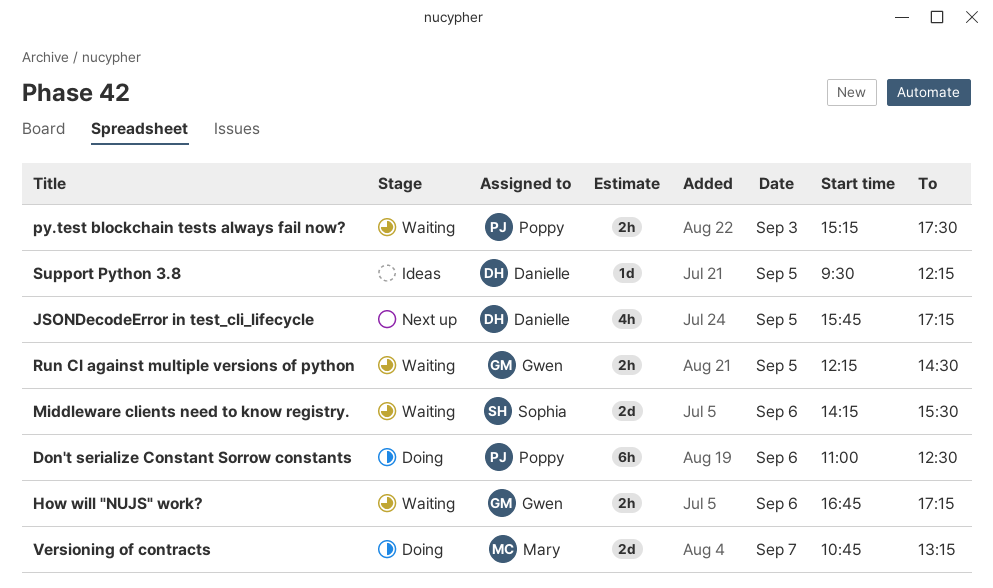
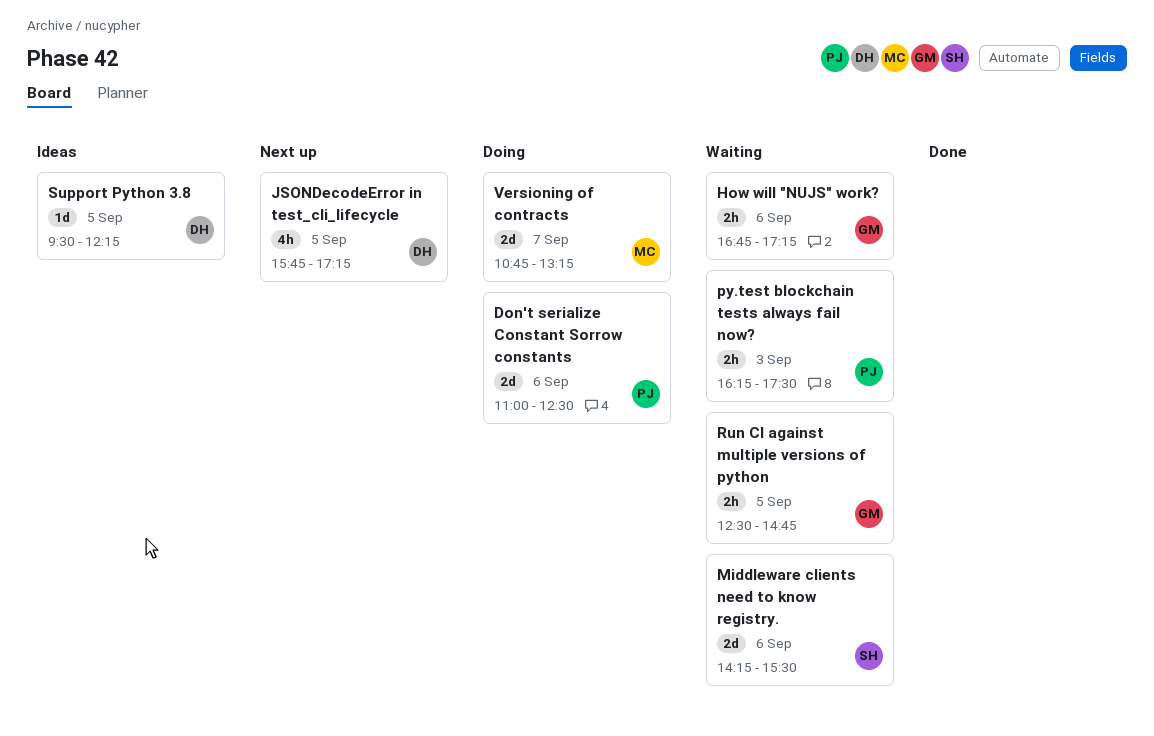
Don't serialize Constant Sorrow constants, estimate: 6h -> 2d
py.test blockchain tests always fail now?, begins: 15:15 -> 16:15
Run CI against multiple versions of python, begins: 12:15 -> 12:30
Run CI against multiple versions of python, ends: 14:30 -> 14:45

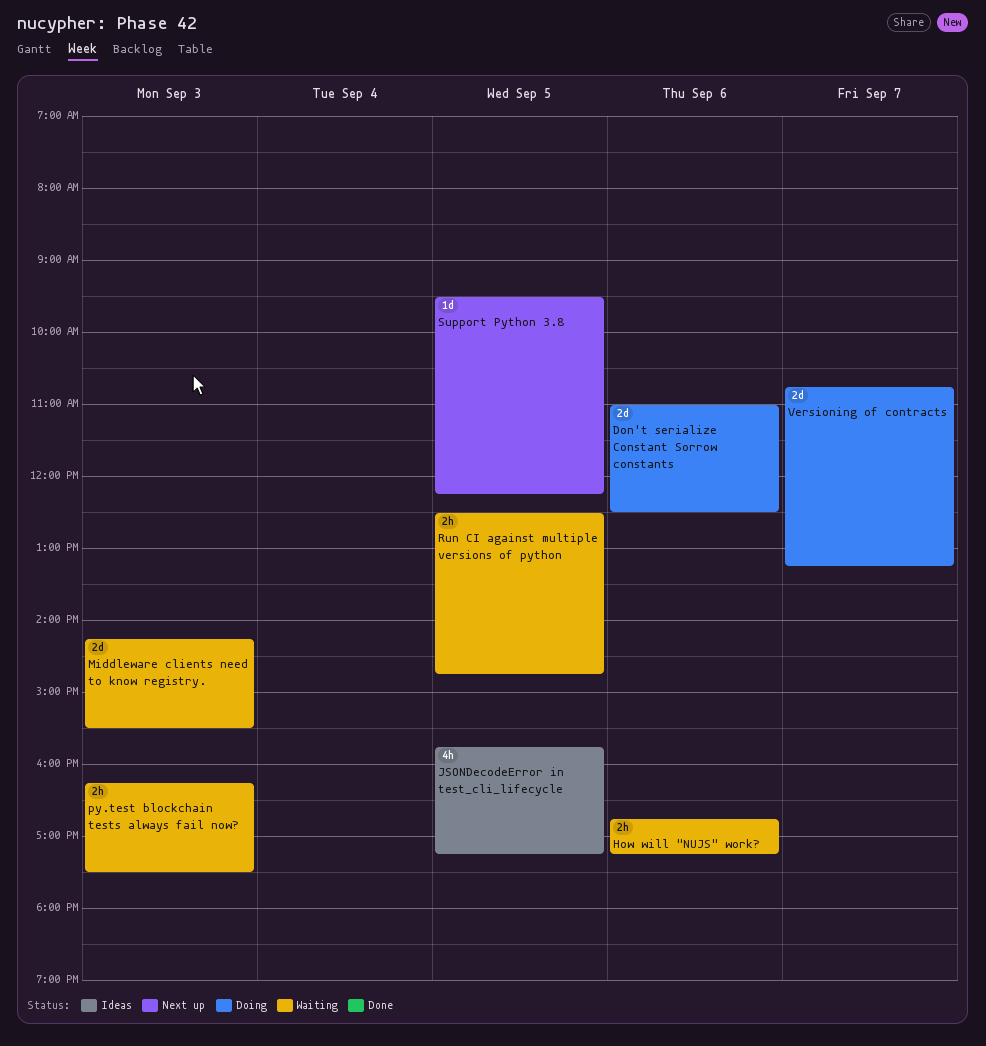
JSONDecodeError in test_cli_lifecycle, status: Next up -> Ideas
Middleware clients need to know registry., day: Sep 6 -> Sep 3
Support Python 3.8, status: Ideas -> Next up

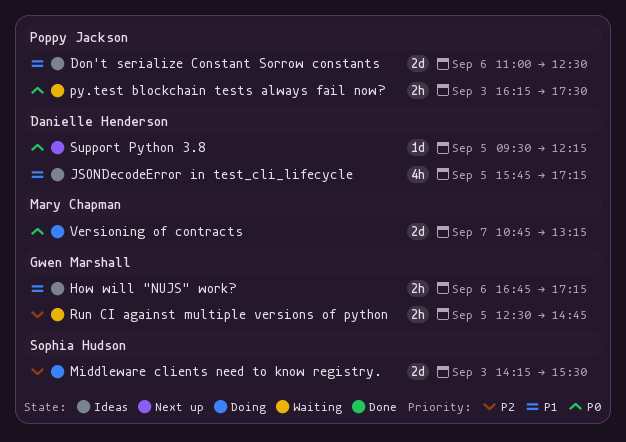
Don't serialize Constant Sorrow constants, status: Doing -> Ideas
How will "NUJS" work?, status: Waiting -> Ideas
Middleware clients need to know registry., status: Waiting -> Doing

